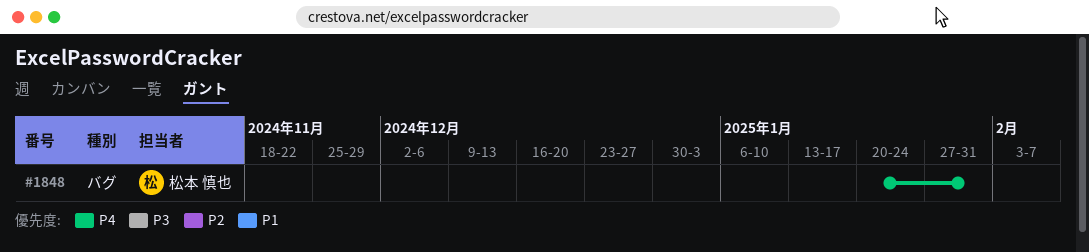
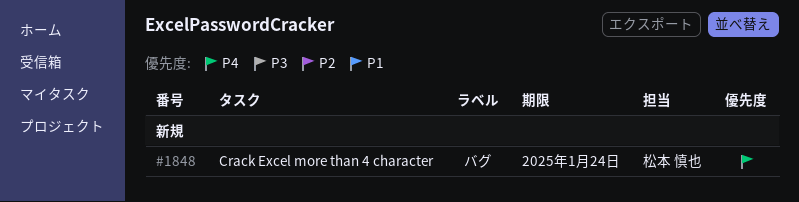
#1848, due: Jan 31 -> Jan 24

